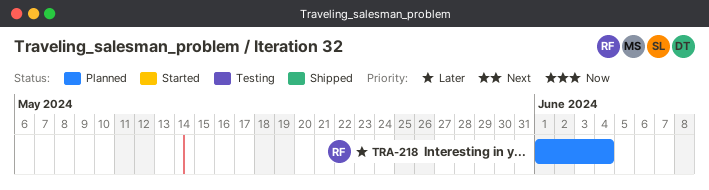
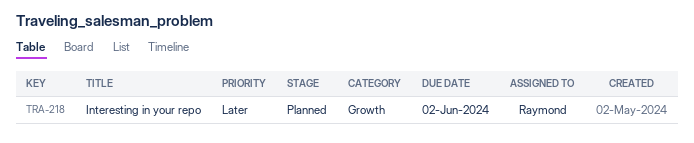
TRA-218, due: Jun 4 -> Jun 2

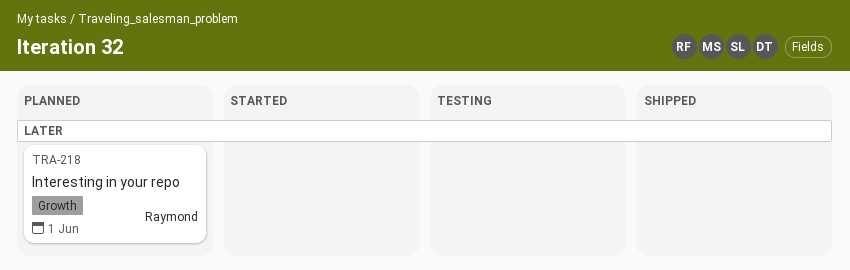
TRA-218, due: Jun 2 -> Jun 1

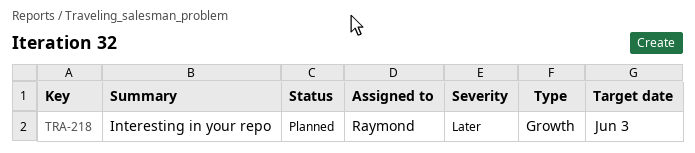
TRA-218, due: Jun 1 -> Jun 3

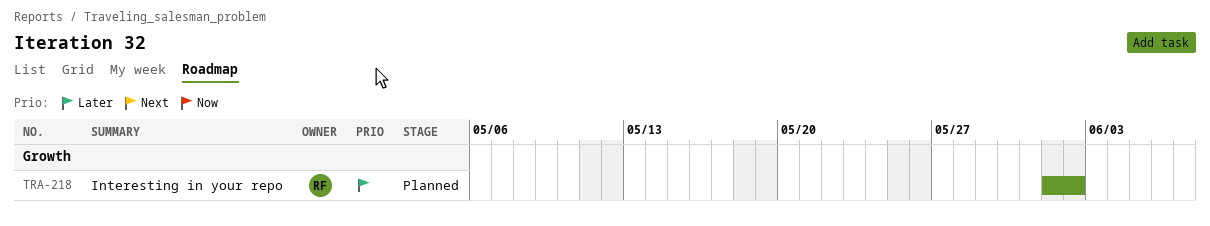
TRA-218, due: Jun 3 -> Jun 2

